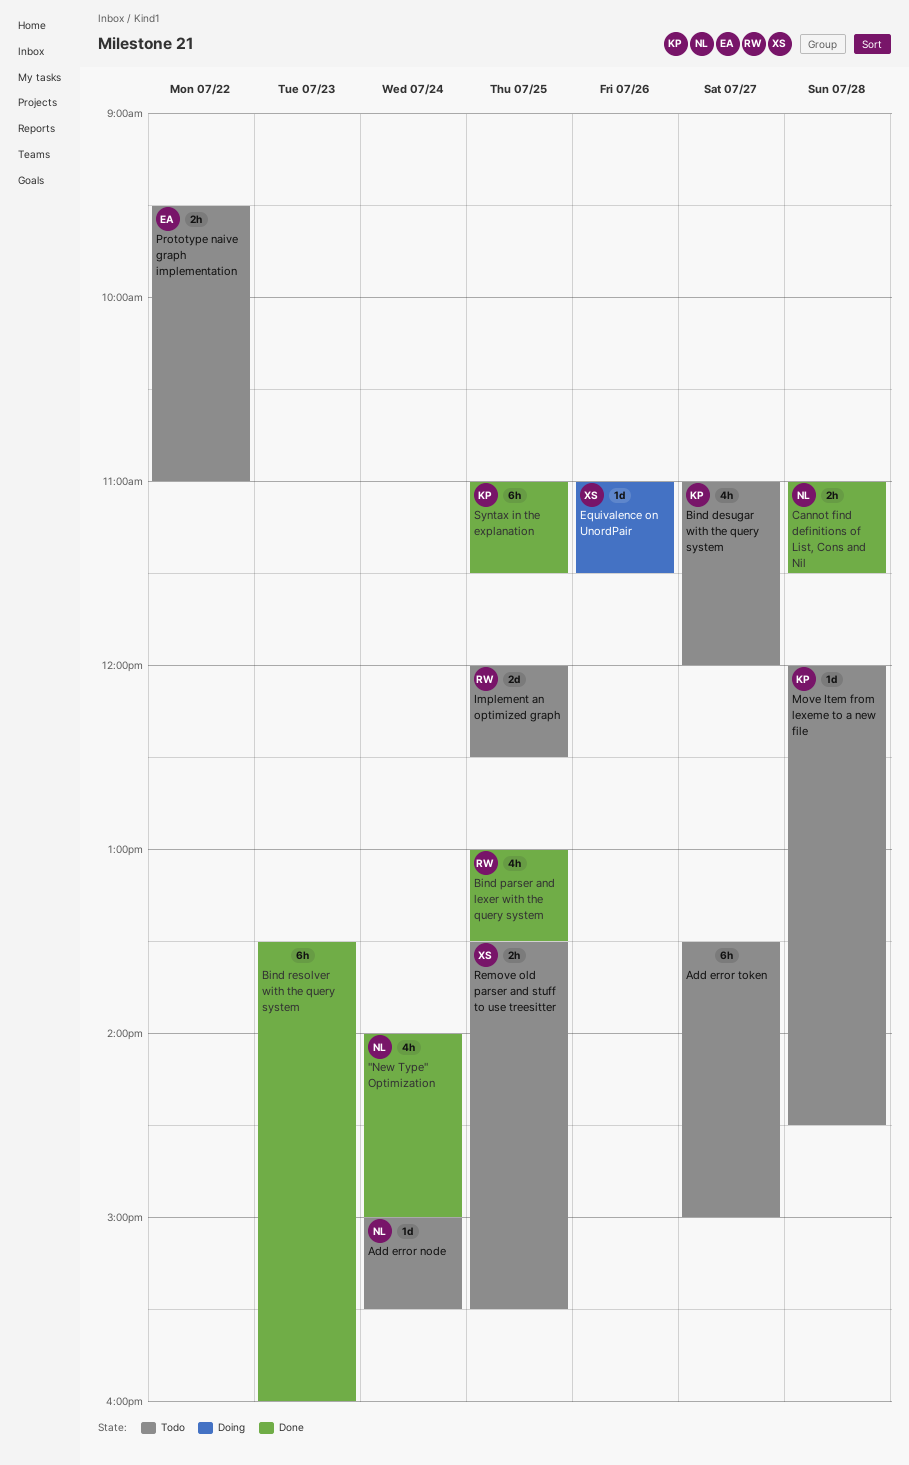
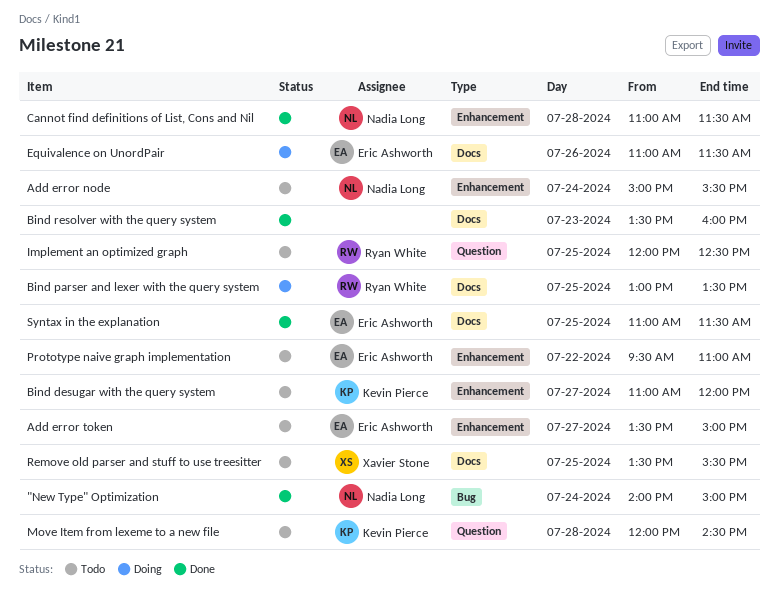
Add error token, owner: none -> Eric Ashworth
Bind parser and lexer with the query system, status: Done -> Doing
Equivalence on UnordPair, owner: Xavier Stone -> Eric Ashworth
Syntax in the explanation, owner: Kevin Pierce -> Eric Ashworth

